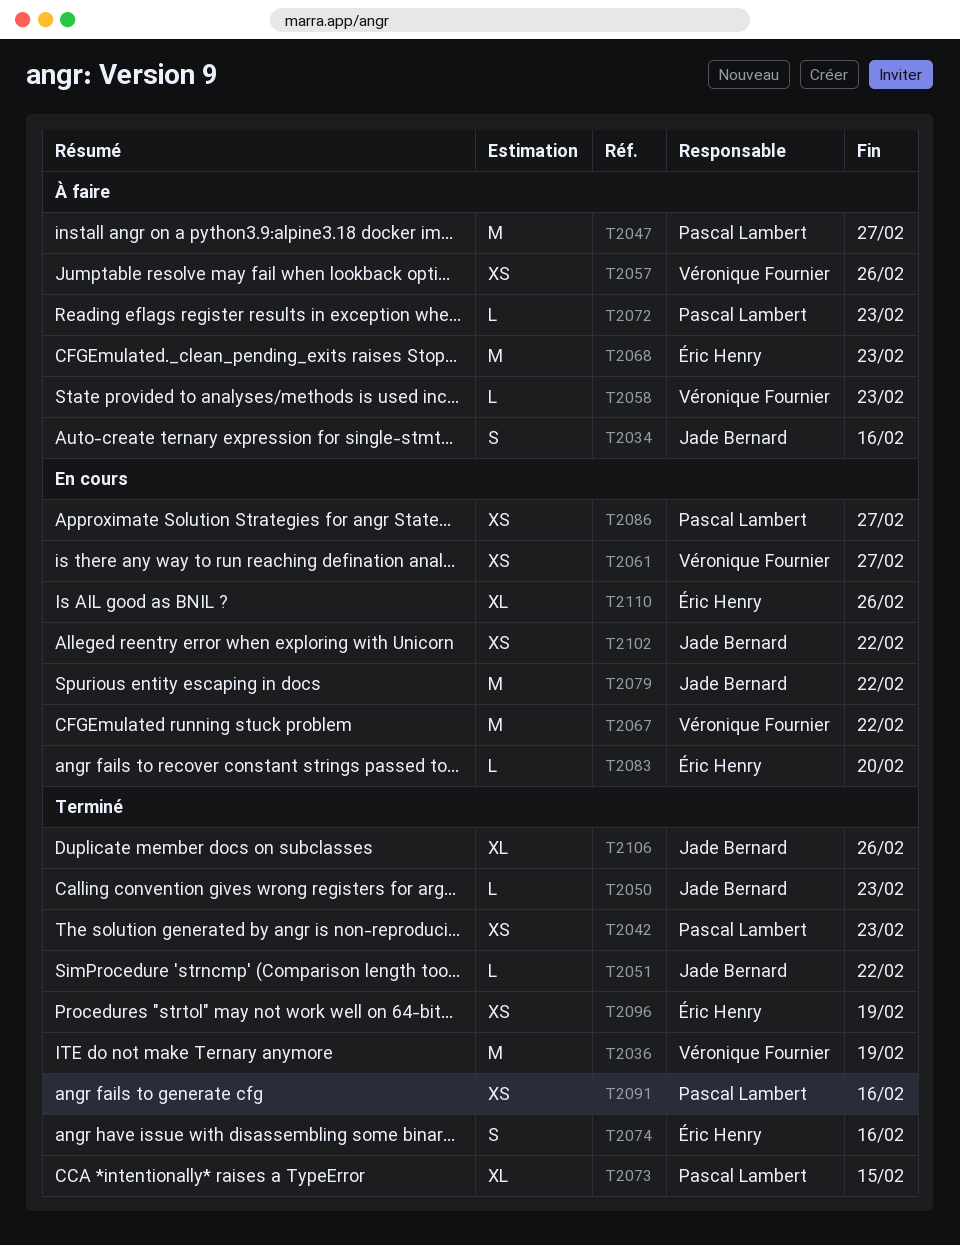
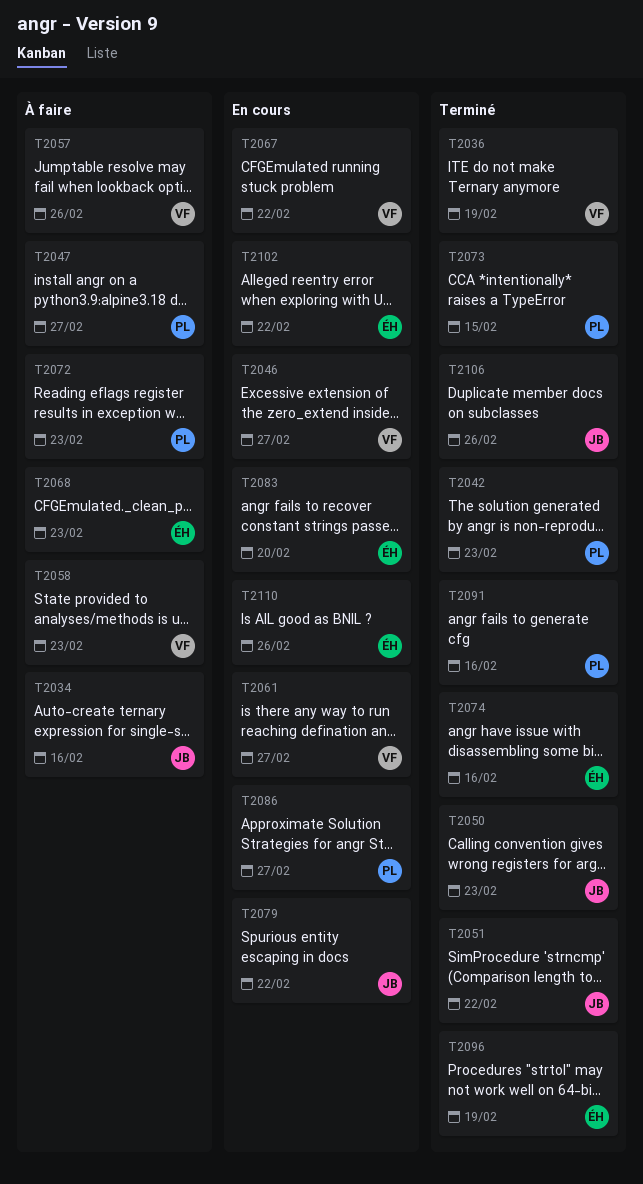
T2046: none -> present
T2102, owner: Jade Bernard -> Éric Henry

